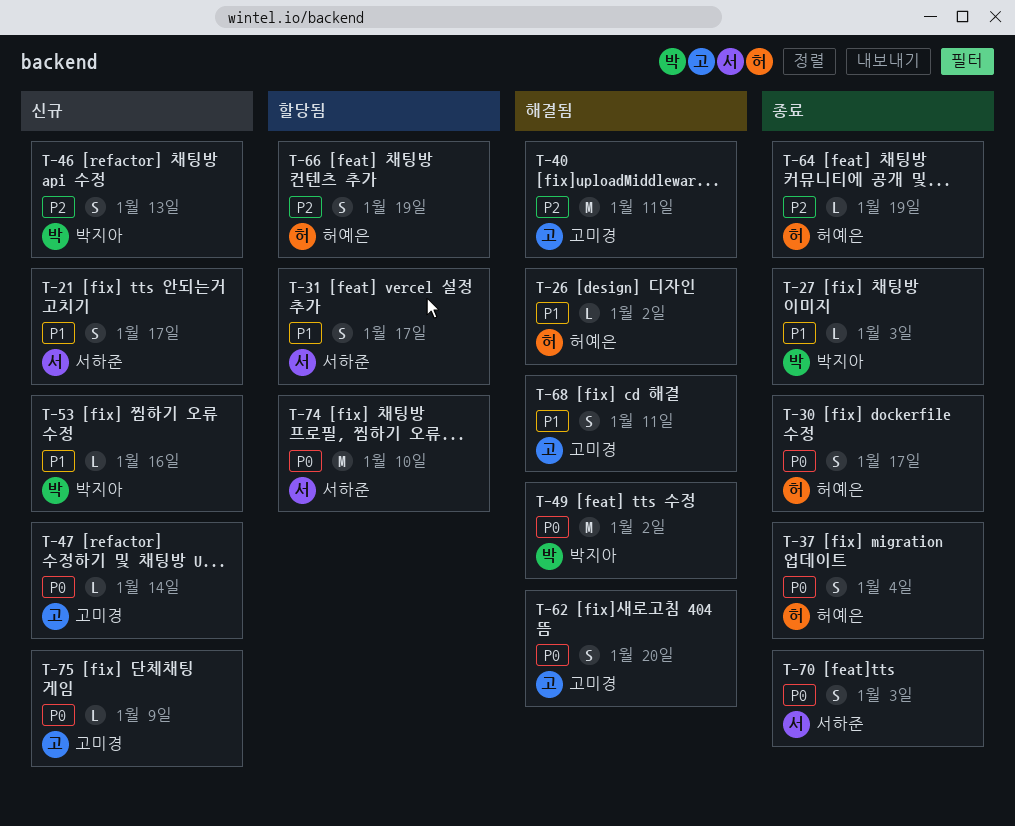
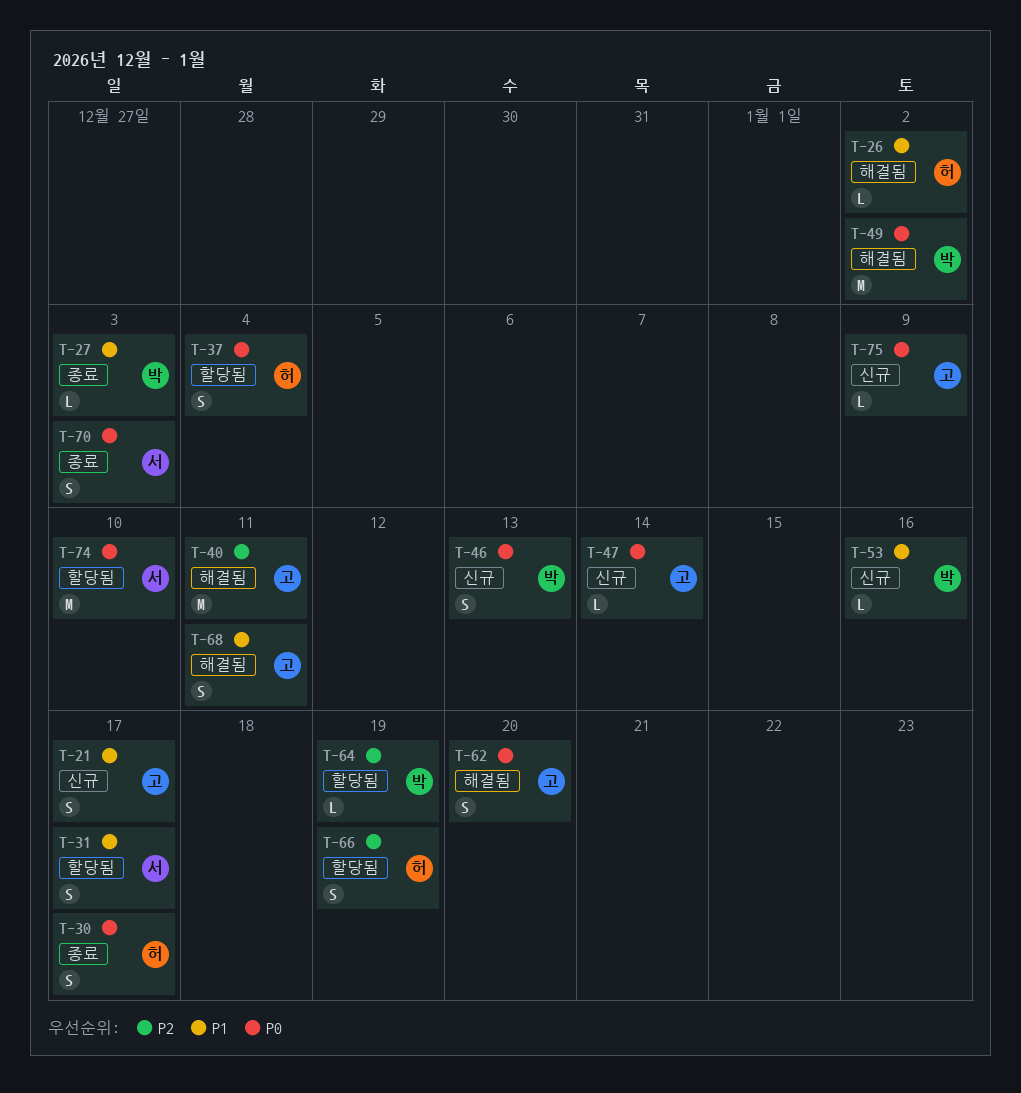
T-21, owner: 서하준 -> 고미경
T-37, status: 종료 -> 할당됨
T-46, priority: P2 -> P0
T-64, status: 종료 -> 할당됨
T-64, owner: 허예은 -> 박지아

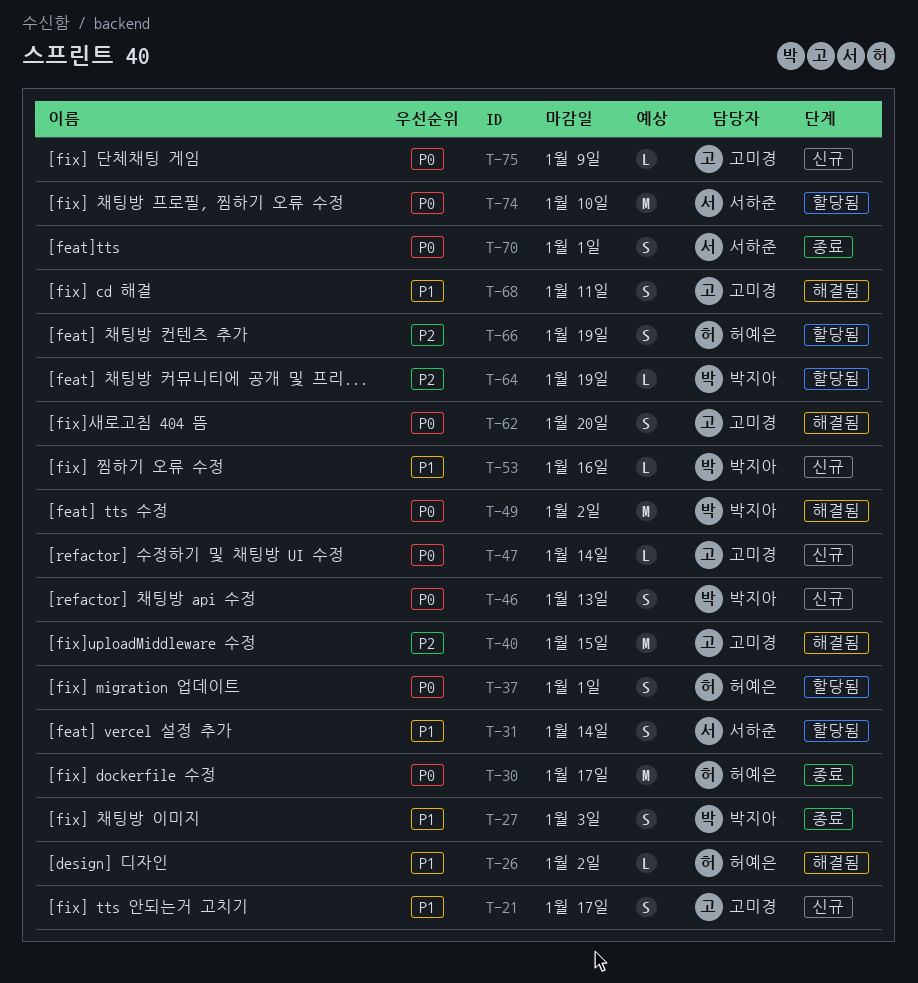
T-27, estimate: L -> S
T-30, estimate: S -> M
T-31, due: Jan 17 -> Jan 14
T-37, due: Jan 4 -> Jan 1
T-40, due: Jan 11 -> Jan 15
T-70, due: Jan 3 -> Jan 1

